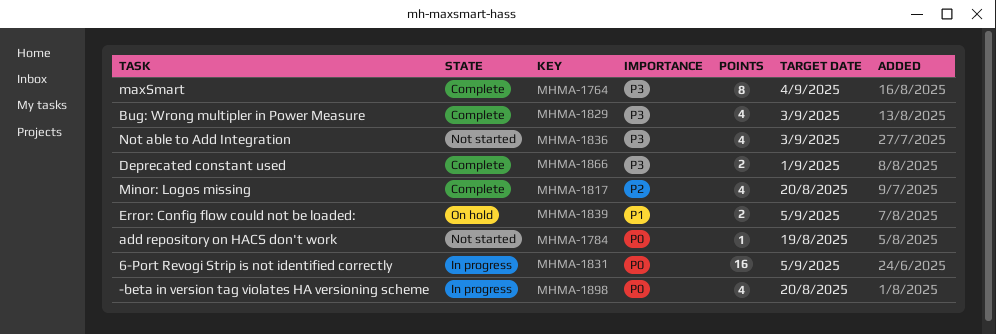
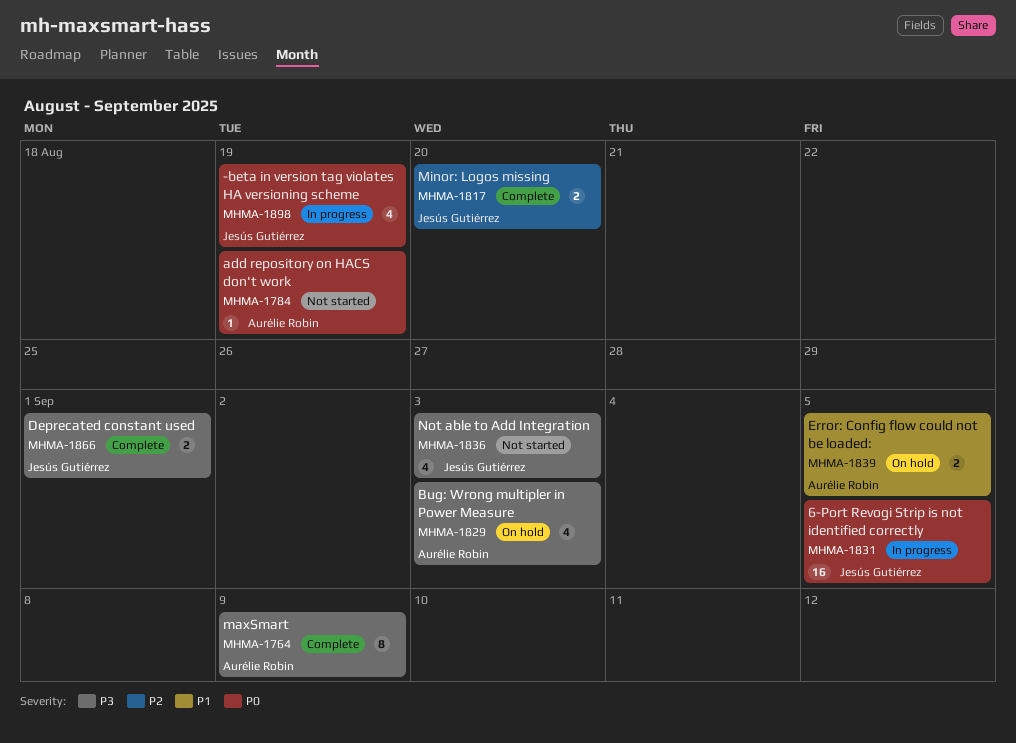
MHMA-1764, due: Sep 4 -> Sep 9
MHMA-1817, estimate: 4 -> 2
MHMA-1829, status: Complete -> On hold
MHMA-1898, due: Aug 20 -> Aug 19

